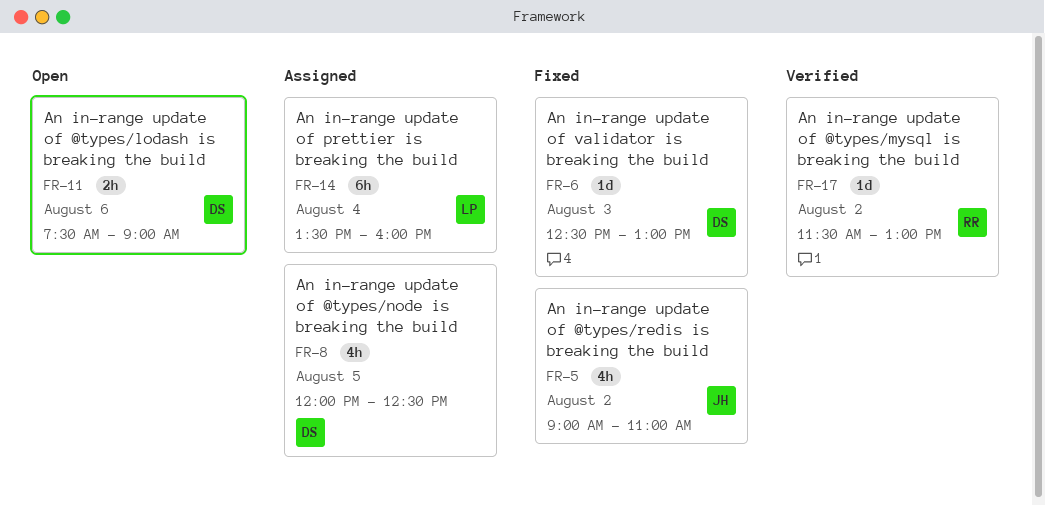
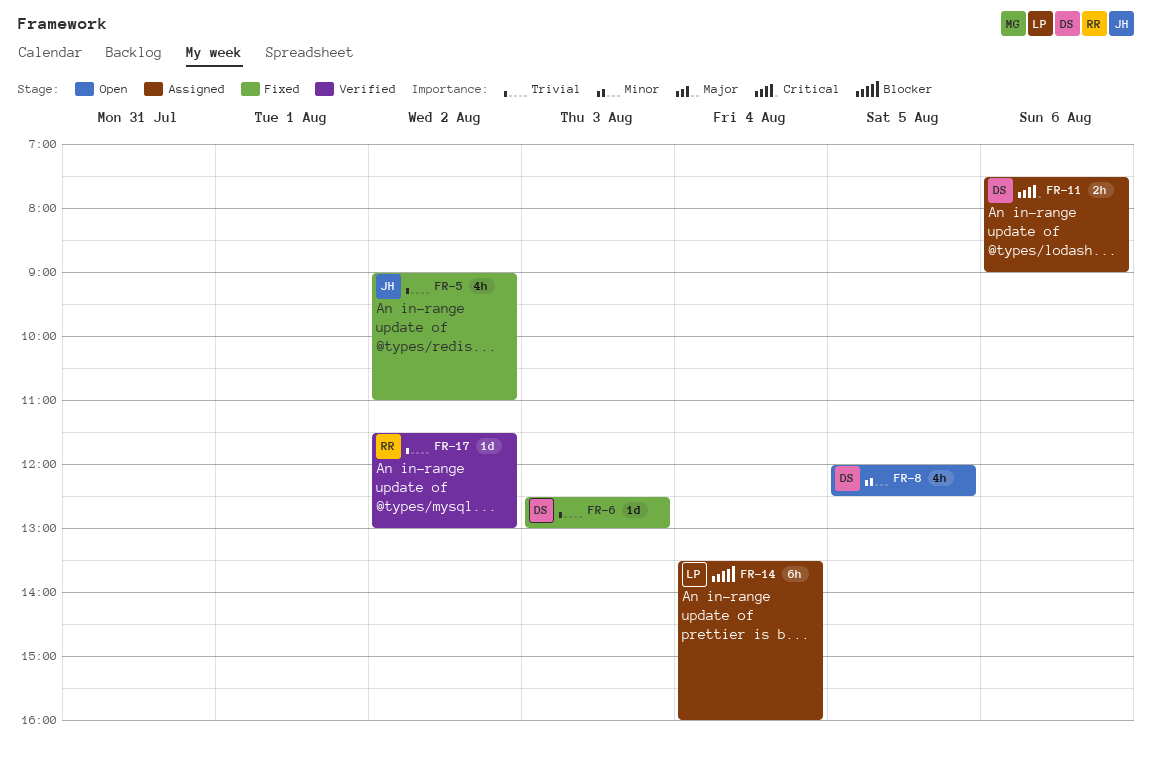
FR-8, status: Assigned -> Open
FR-11, status: Open -> Assigned

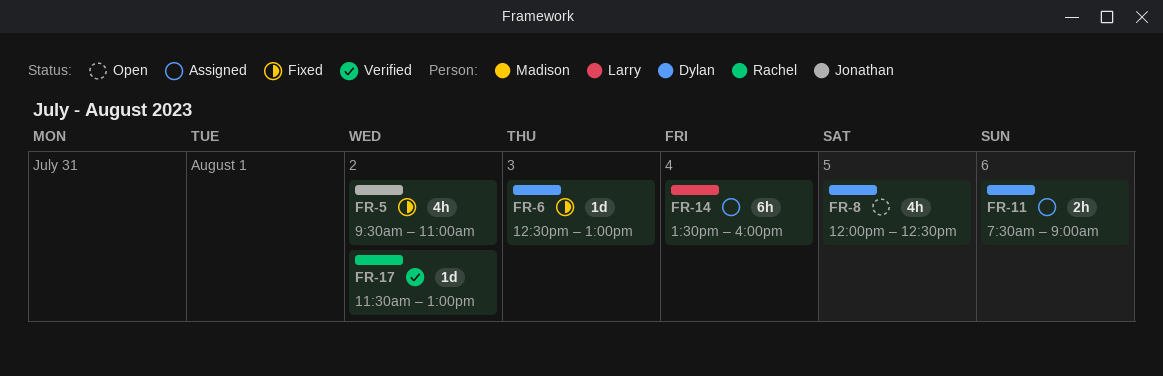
FR-5, begins: 09:00 -> 09:30

